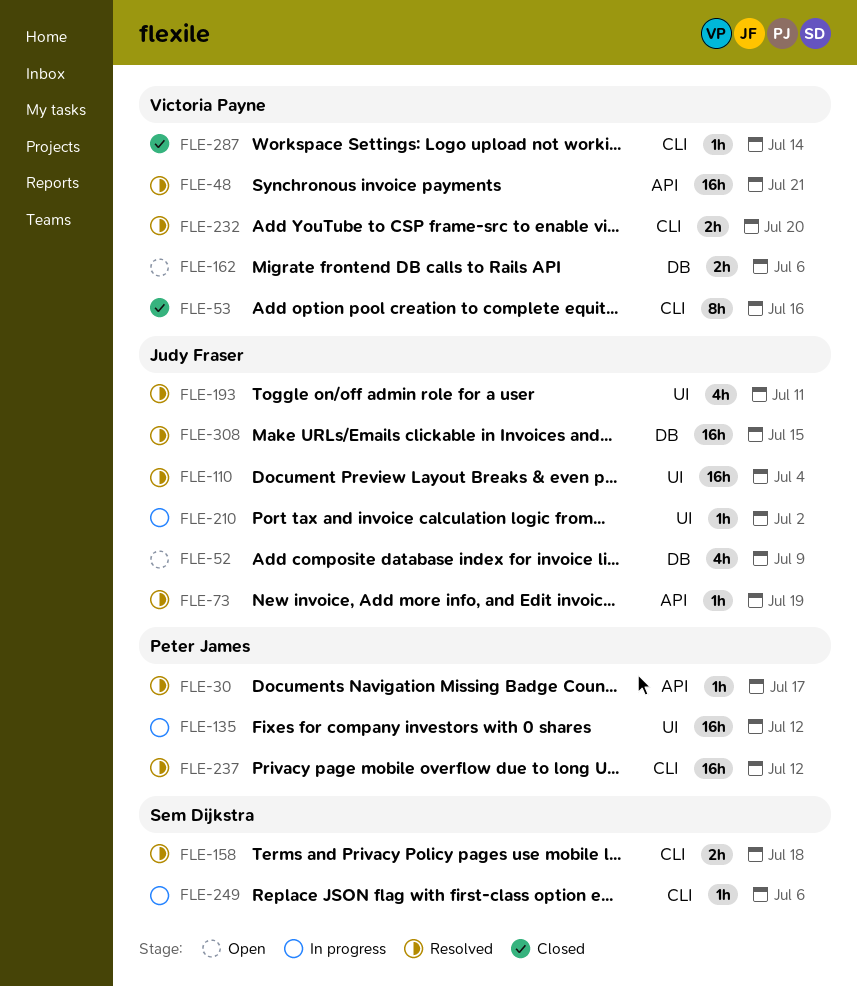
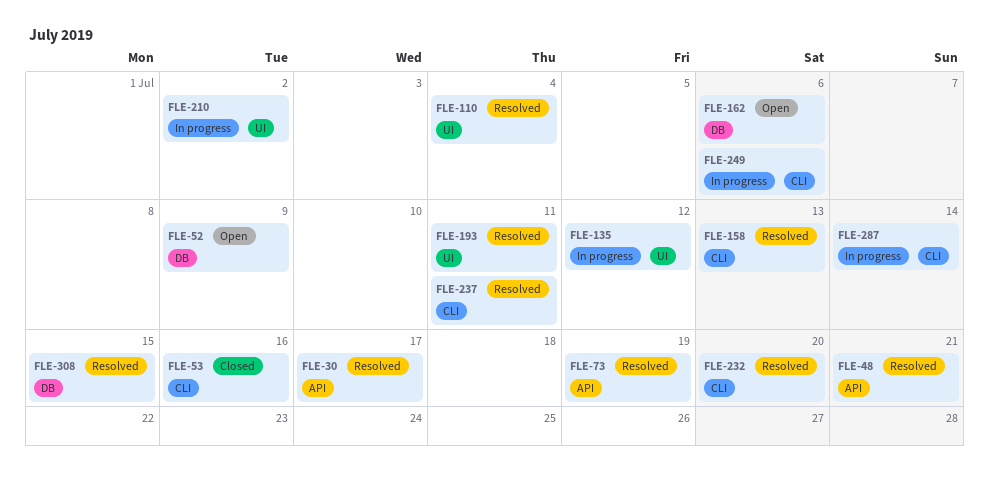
FLE-158, due: Jul 18 -> Jul 13
FLE-237, due: Jul 12 -> Jul 11
FLE-287, status: Closed -> In progress

